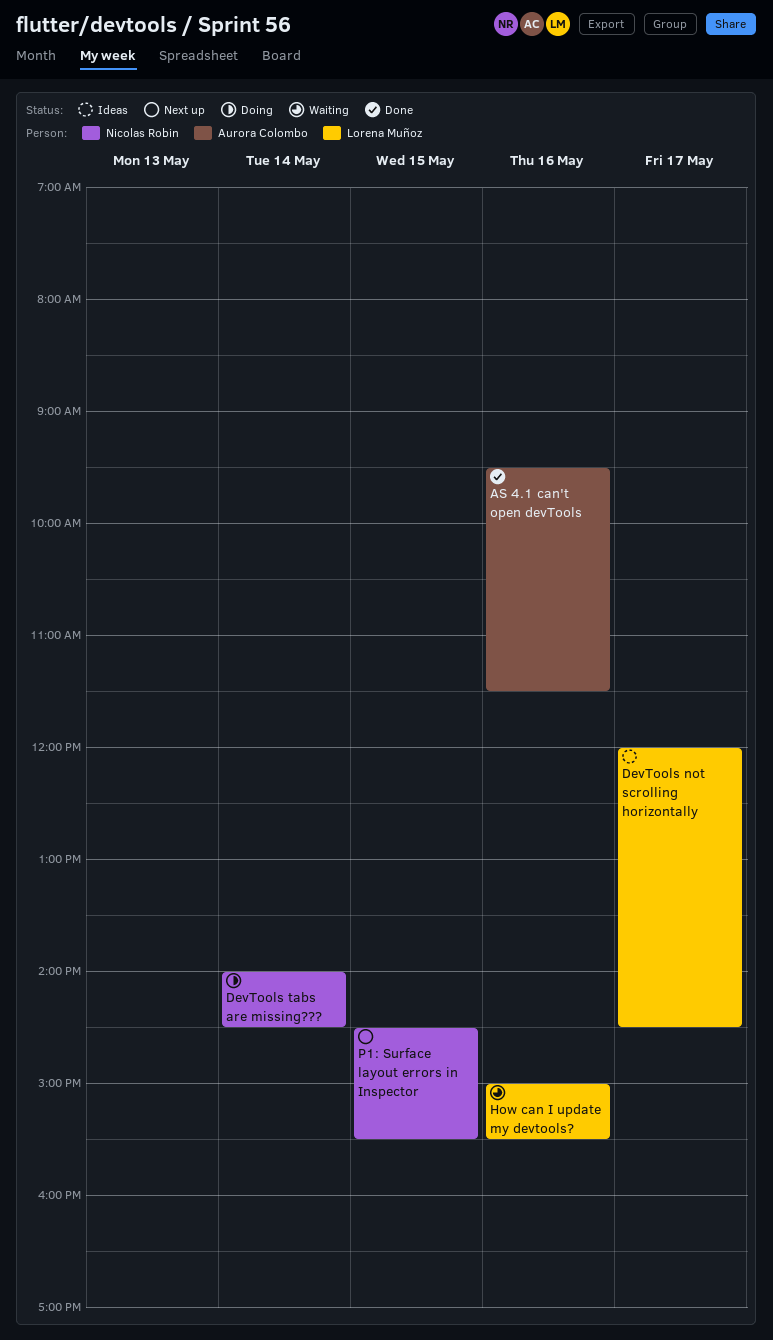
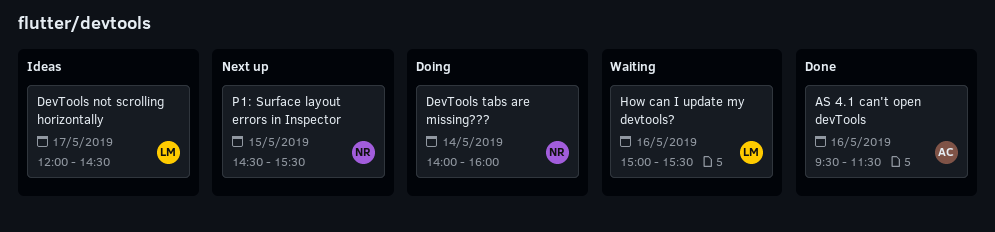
DevTools tabs are missing???, ends: 14:30 -> 16:00

